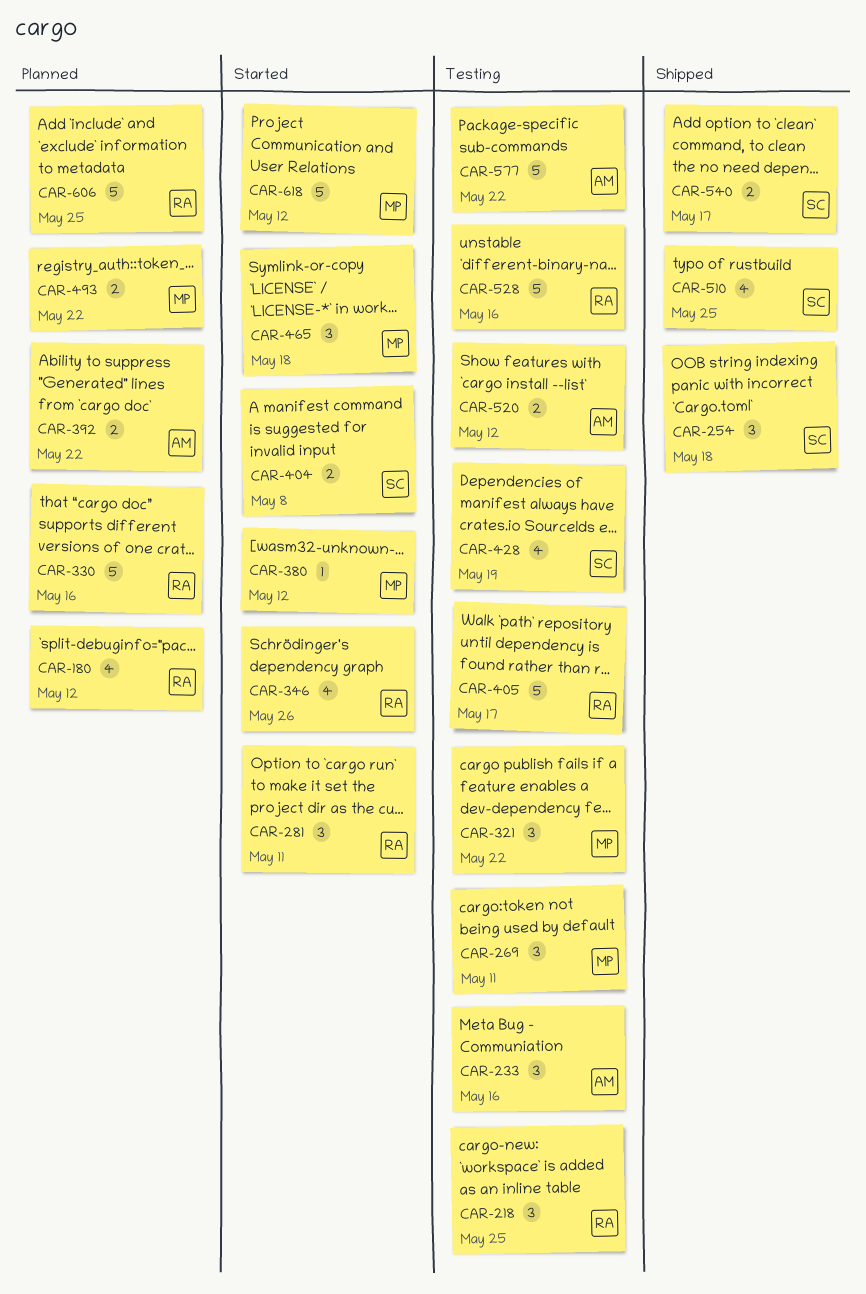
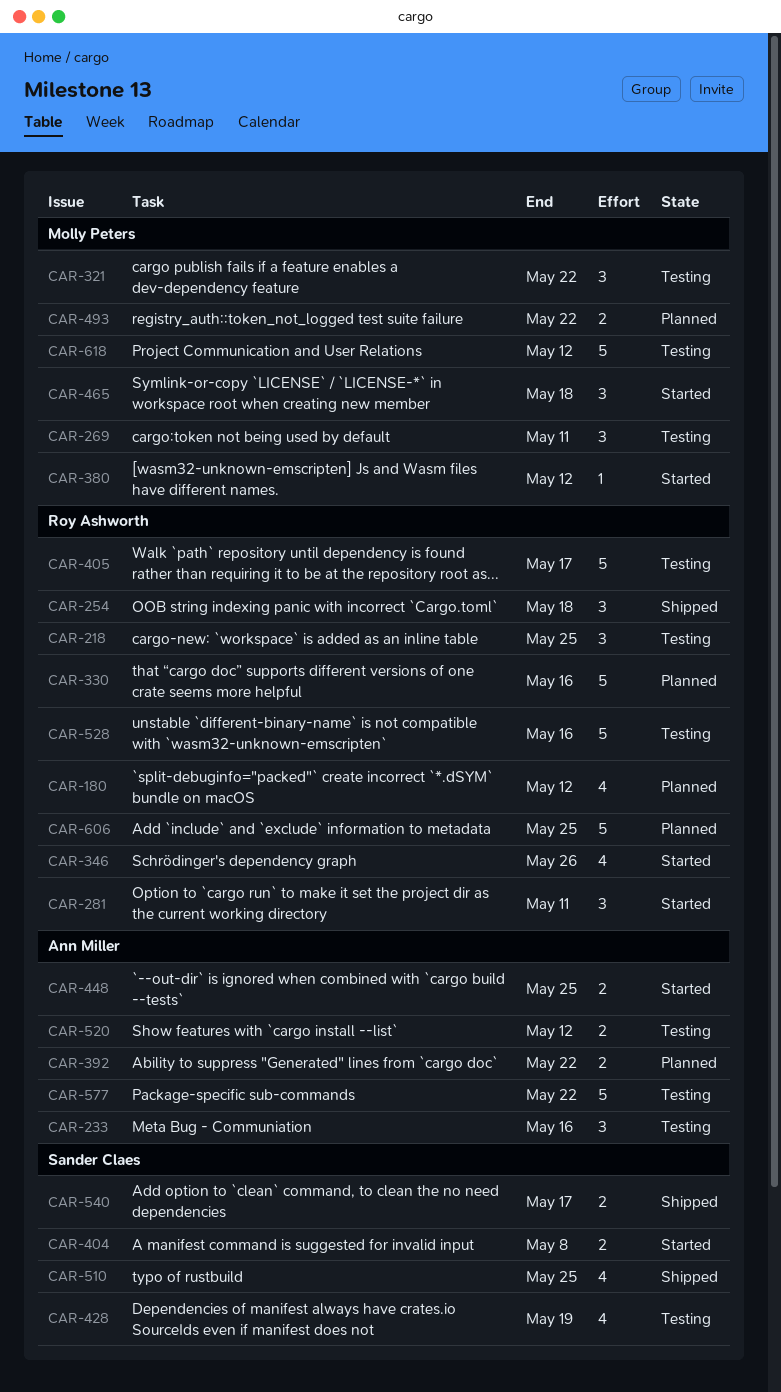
CAR-254, owner: Sander Claes -> Roy Ashworth
CAR-448: none -> present
CAR-618, status: Started -> Testing

